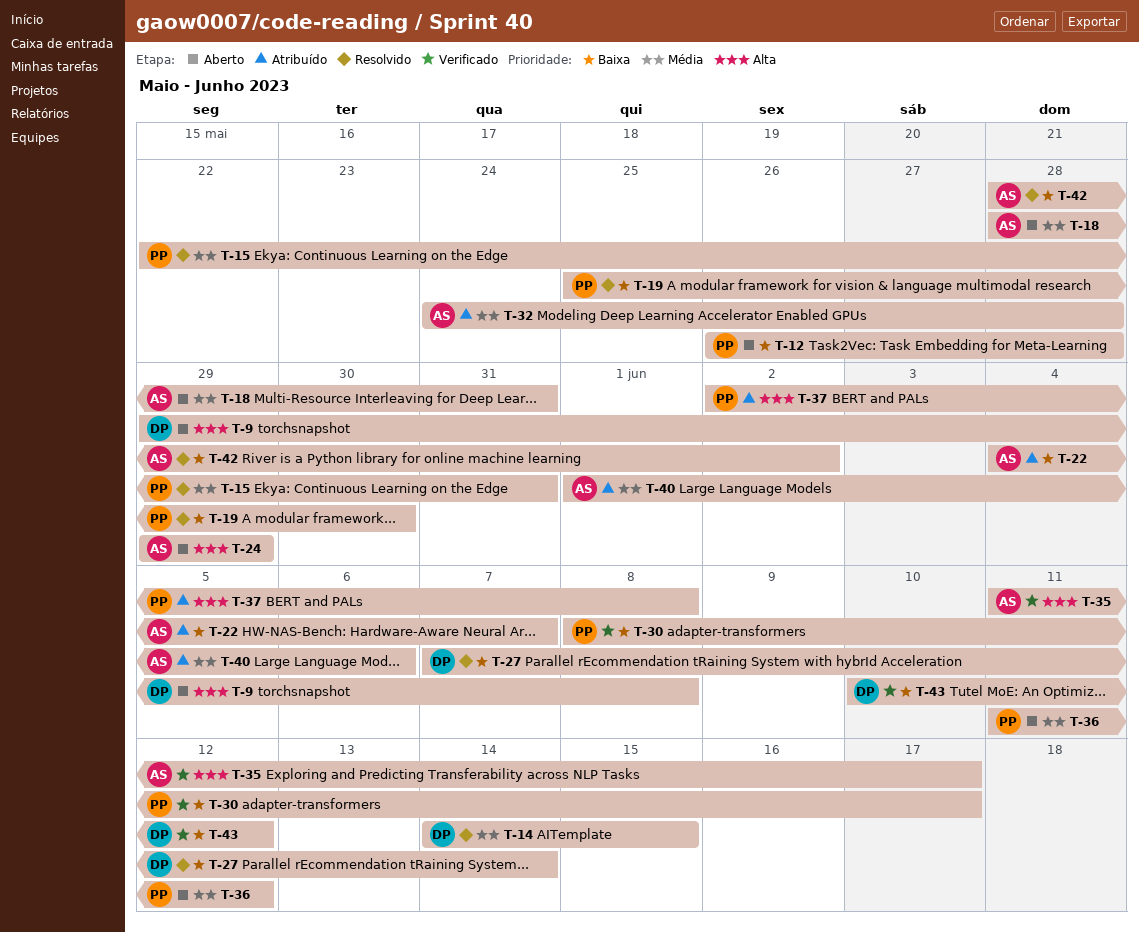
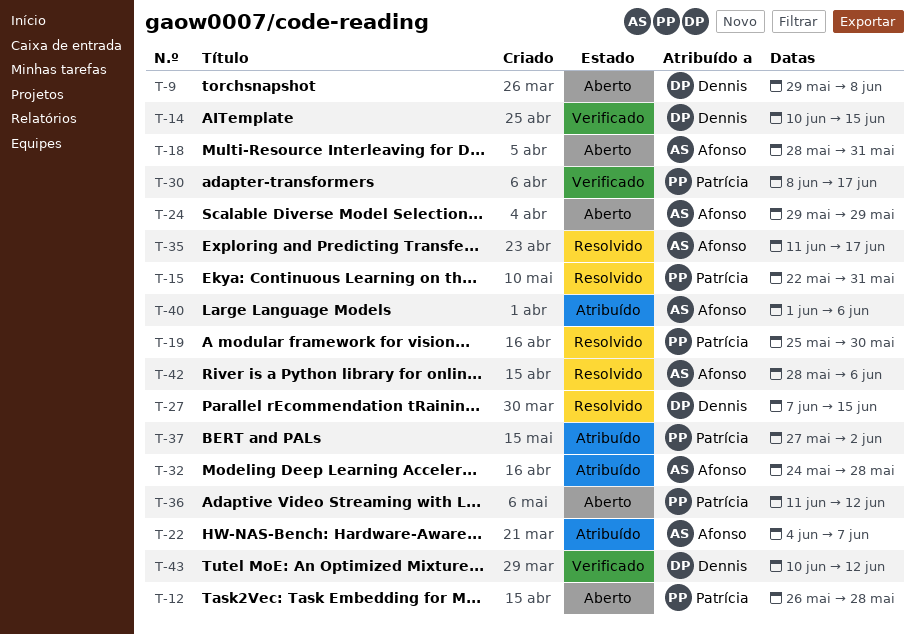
T-14, status: Resolvido -> Verificado
T-14, start: Jun 14 -> Jun 10
T-27, due: Jun 14 -> Jun 15
T-35, status: Verificado -> Resolvido
T-37, start: Jun 2 -> May 27
T-37, due: Jun 8 -> Jun 2
T-42, due: Jun 2 -> Jun 6

